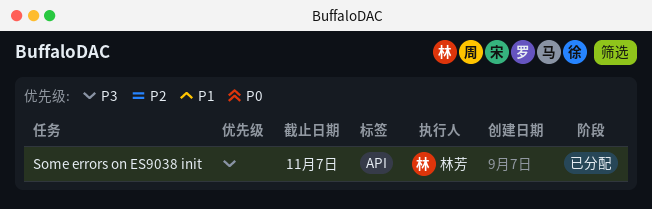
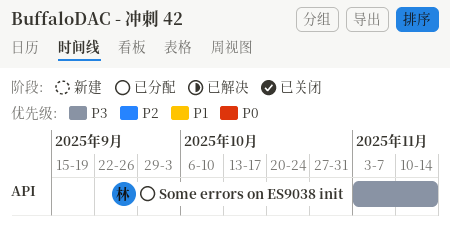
Some errors on ES9038 init, due: Nov 7 -> Nov 14

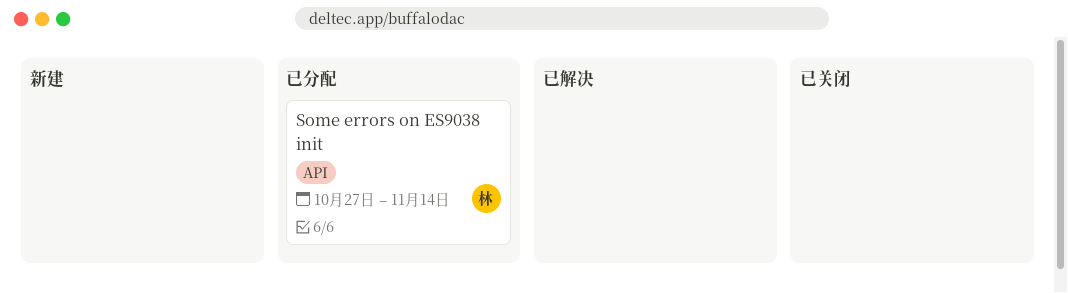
Some errors on ES9038 init, start: Nov 3 -> Oct 27

